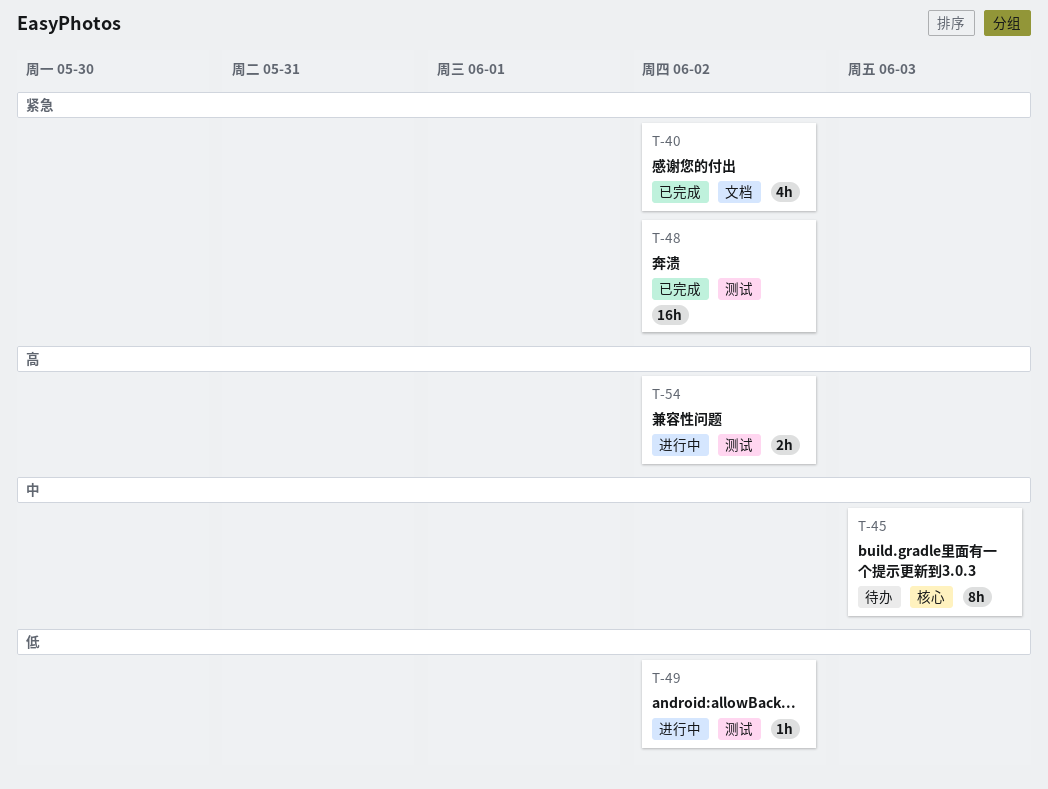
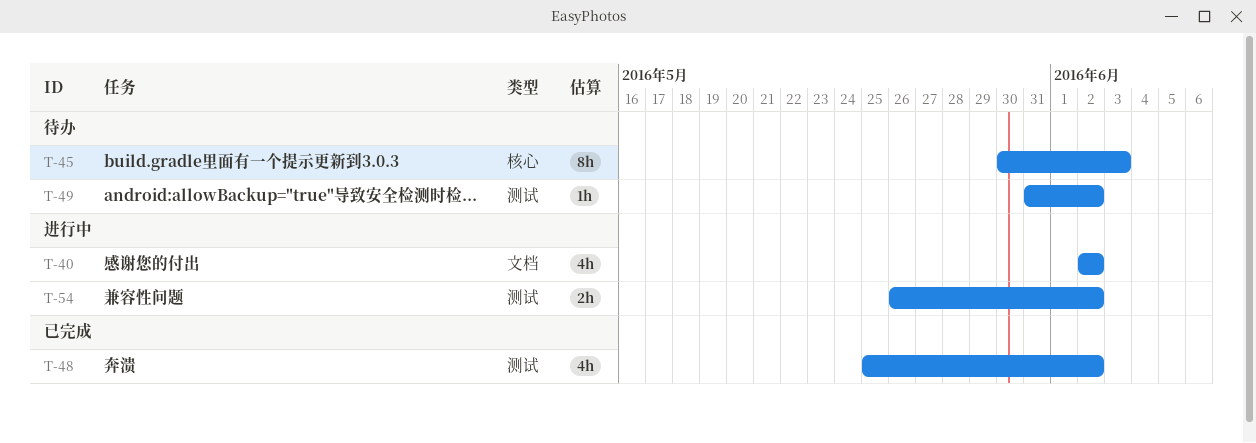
T-40, status: 已完成 -> 进行中
T-48, estimate: 16h -> 4h
T-49, status: 进行中 -> 待办

